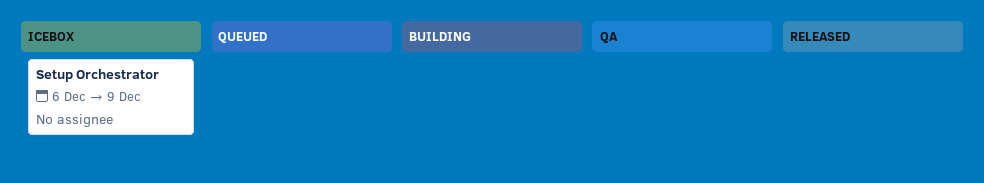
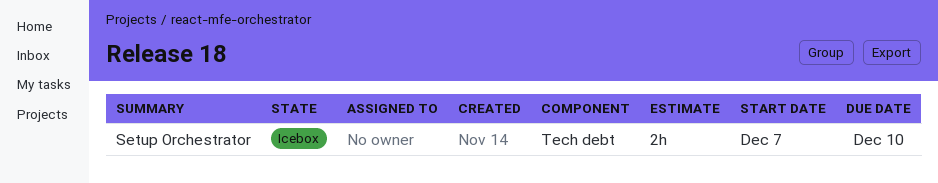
Setup Orchestrator, start: Dec 6 -> Dec 7
Setup Orchestrator, due: Dec 9 -> Dec 10

